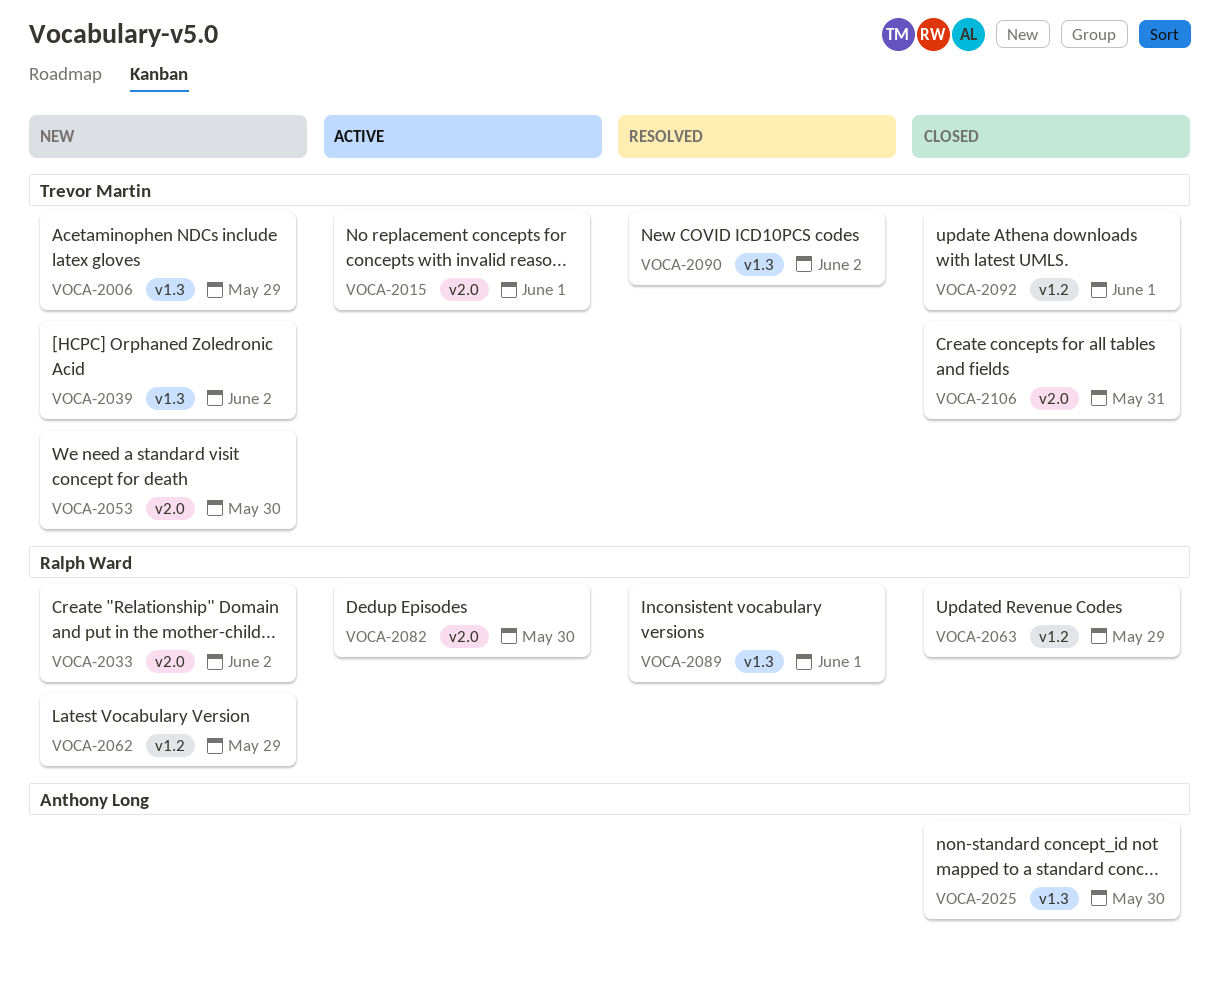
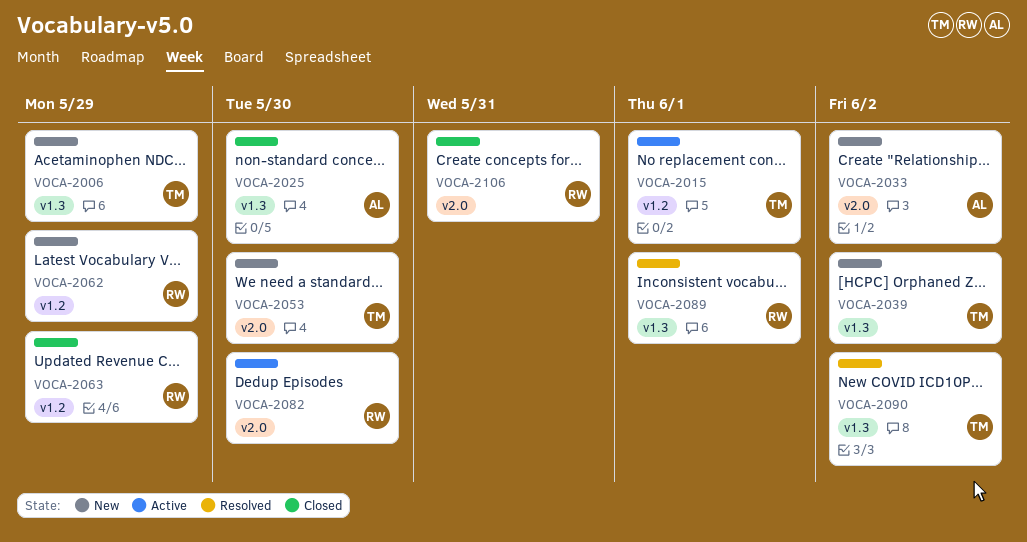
VOCA-2015, label: v2.0 -> v1.2
VOCA-2033, owner: Ralph Ward -> Anthony Long
VOCA-2092: present -> none
VOCA-2106, owner: Trevor Martin -> Ralph Ward

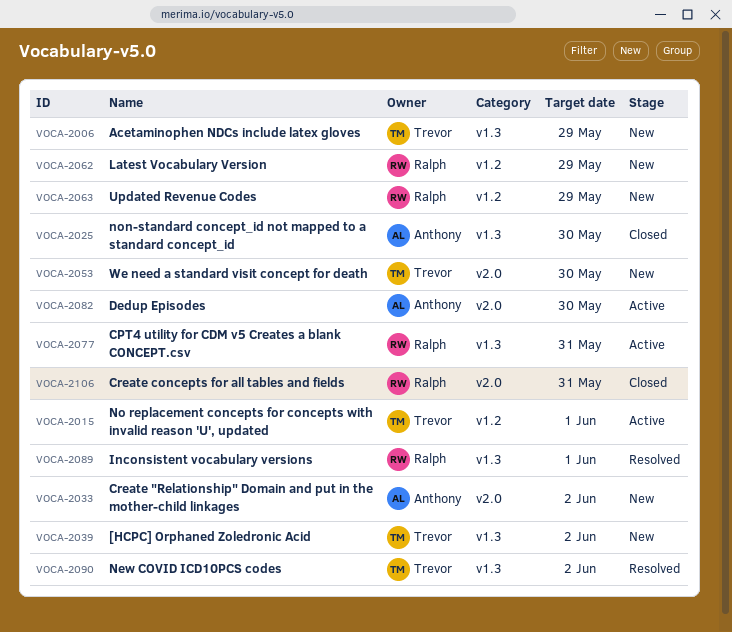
VOCA-2063, status: Closed -> New
VOCA-2077: none -> present
VOCA-2082, owner: Ralph -> Anthony

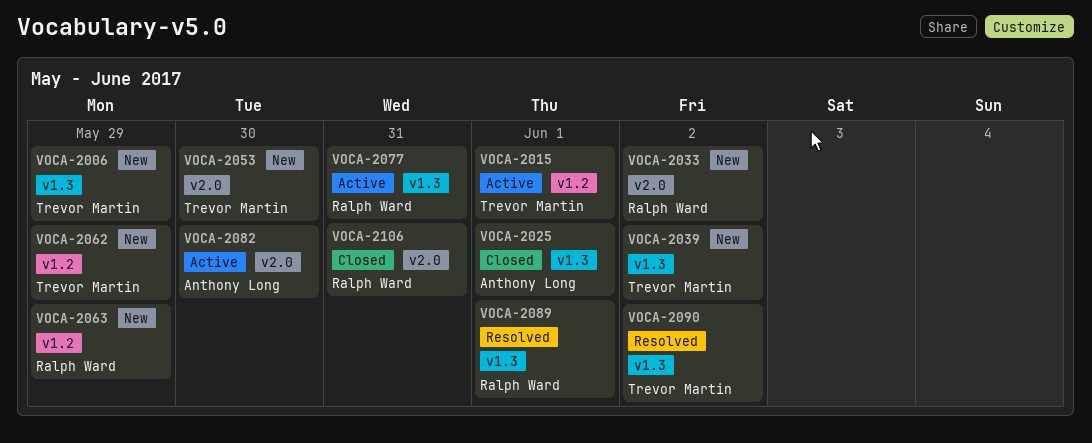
VOCA-2025, due: May 30 -> Jun 1
VOCA-2033, owner: Anthony Long -> Ralph Ward
VOCA-2062, owner: Ralph Ward -> Trevor Martin

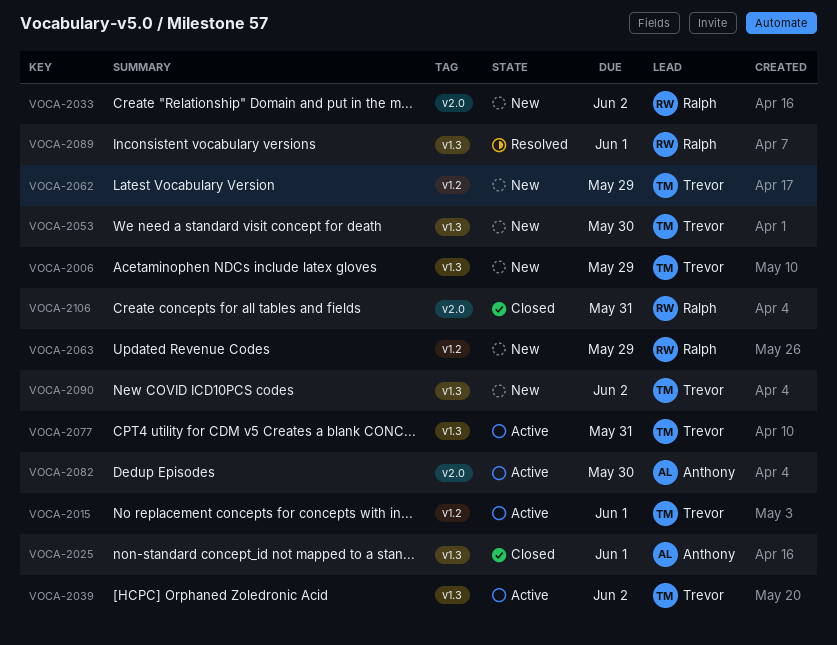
VOCA-2039, status: New -> Active
VOCA-2053, label: v2.0 -> v1.3
VOCA-2077, owner: Ralph Ward -> Trevor Martin
VOCA-2090, status: Resolved -> New

